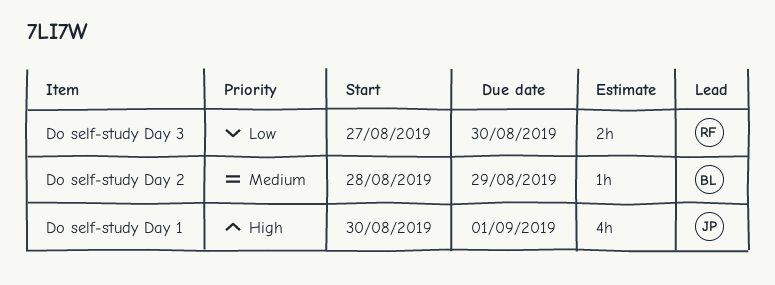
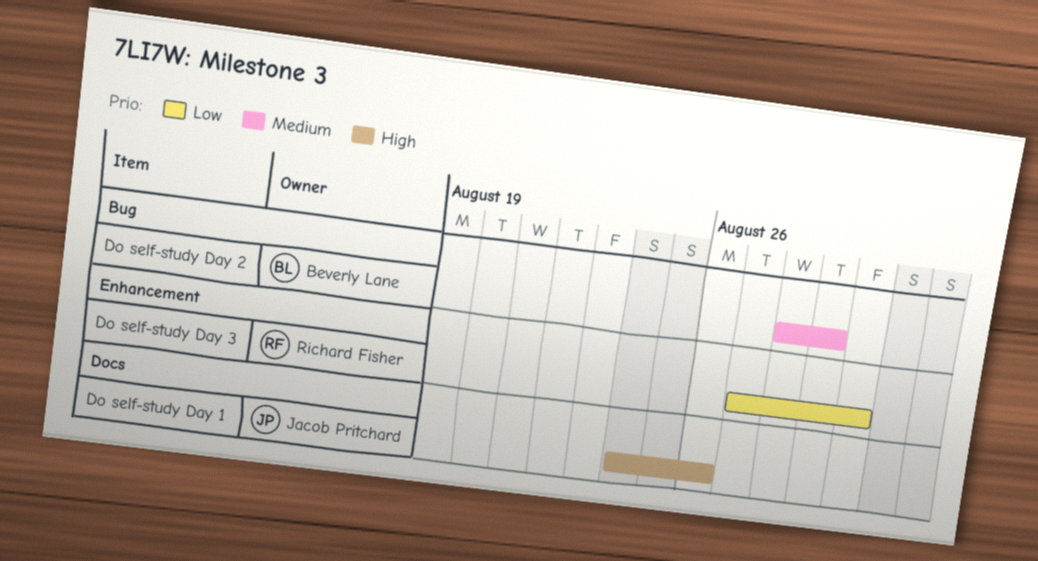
Do self-study Day 1, start: Aug 30 -> Aug 24
Do self-study Day 1, due: Sep 1 -> Aug 26

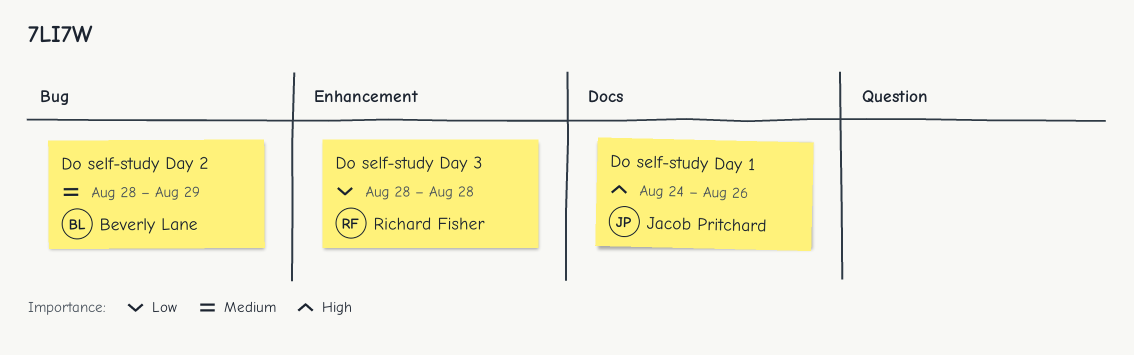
Do self-study Day 3, start: Aug 27 -> Aug 28
Do self-study Day 3, due: Aug 30 -> Aug 28

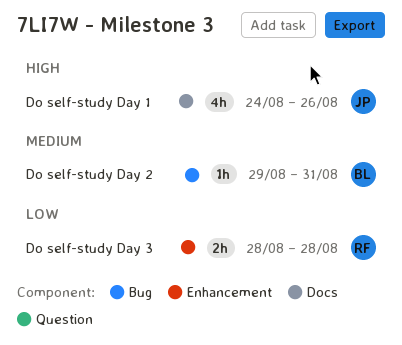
Do self-study Day 2, start: Aug 28 -> Aug 29
Do self-study Day 2, due: Aug 29 -> Aug 31

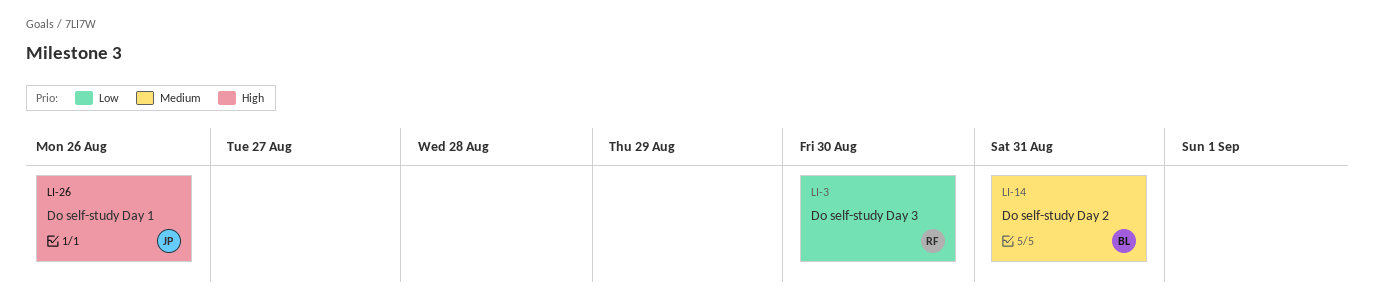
Do self-study Day 3, due: Aug 28 -> Aug 30

